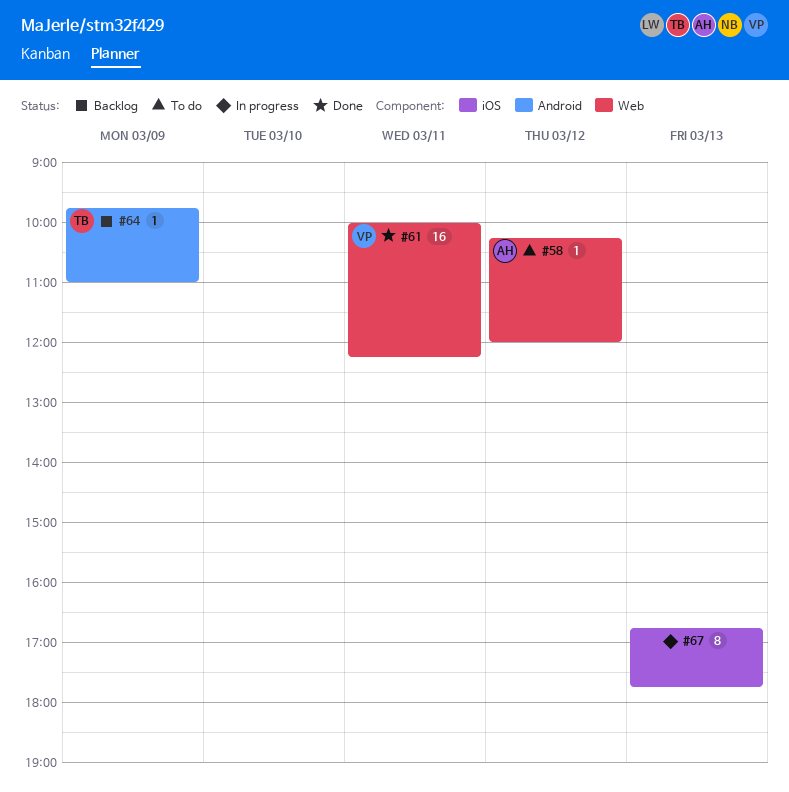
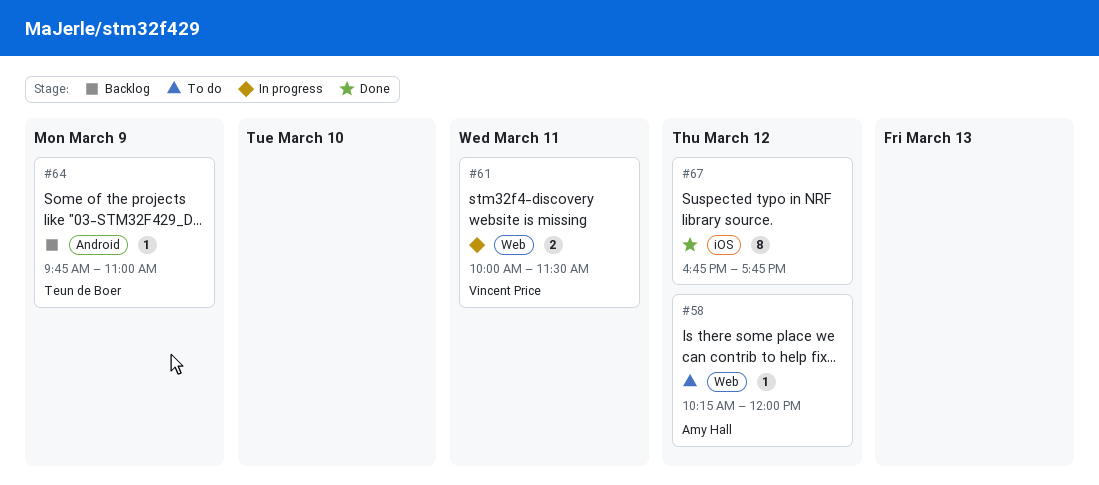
#61, status: Done -> In progress
#61, estimate: 16 -> 2
#61, ends: 12:15 -> 11:30
#67, status: In progress -> Done
#67, day: Mar 13 -> Mar 12

